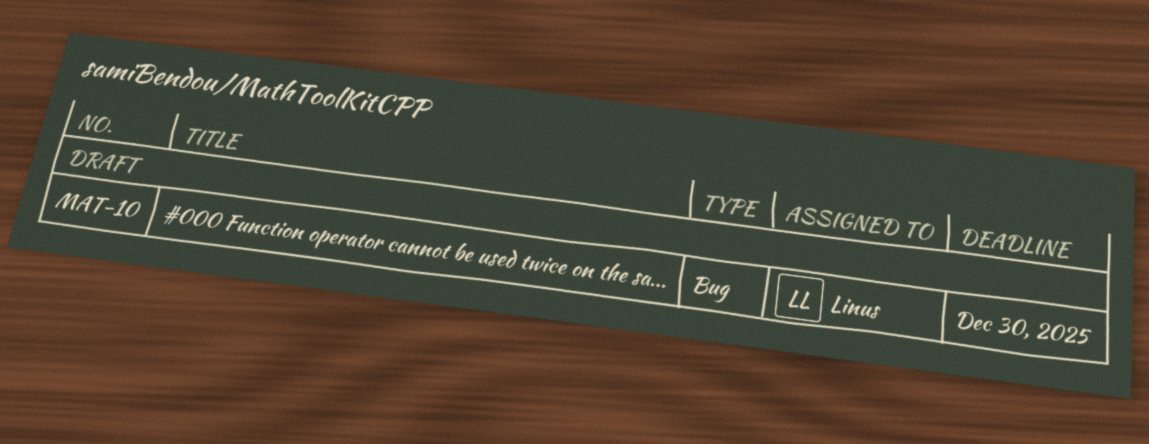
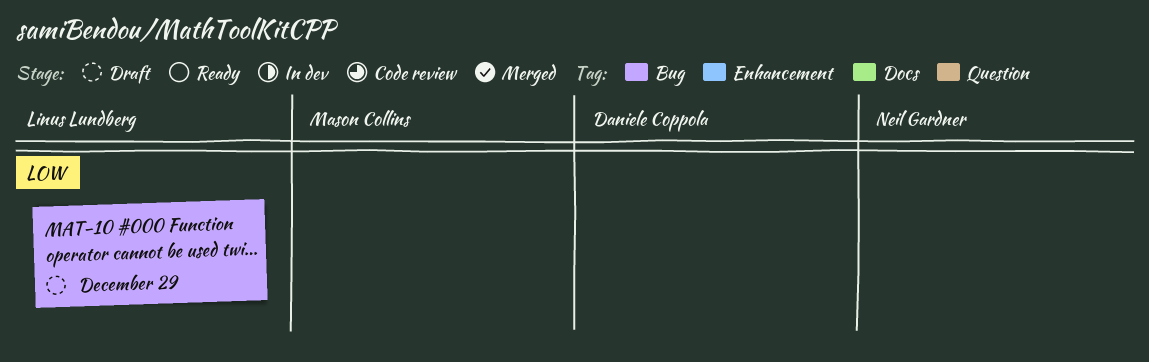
MAT-10, due: Dec 30 -> Dec 29

